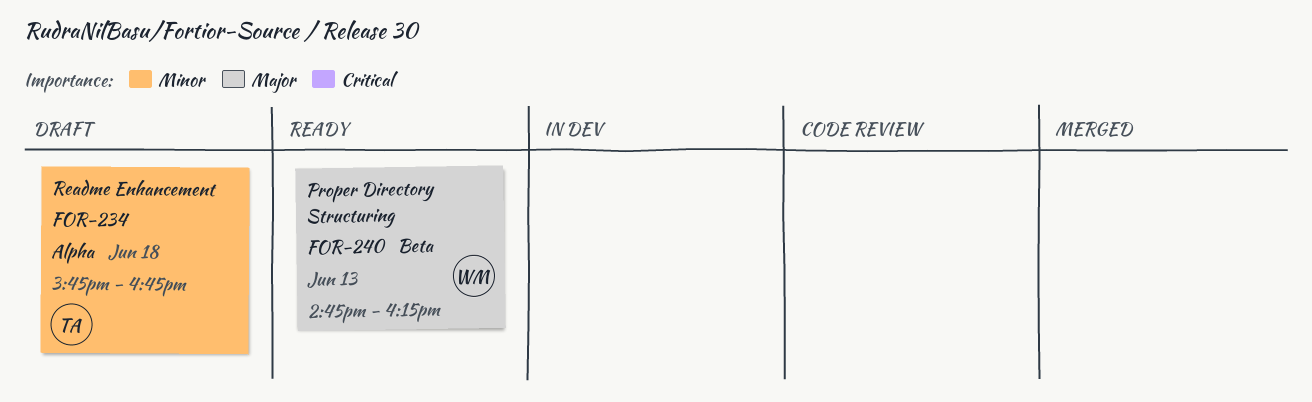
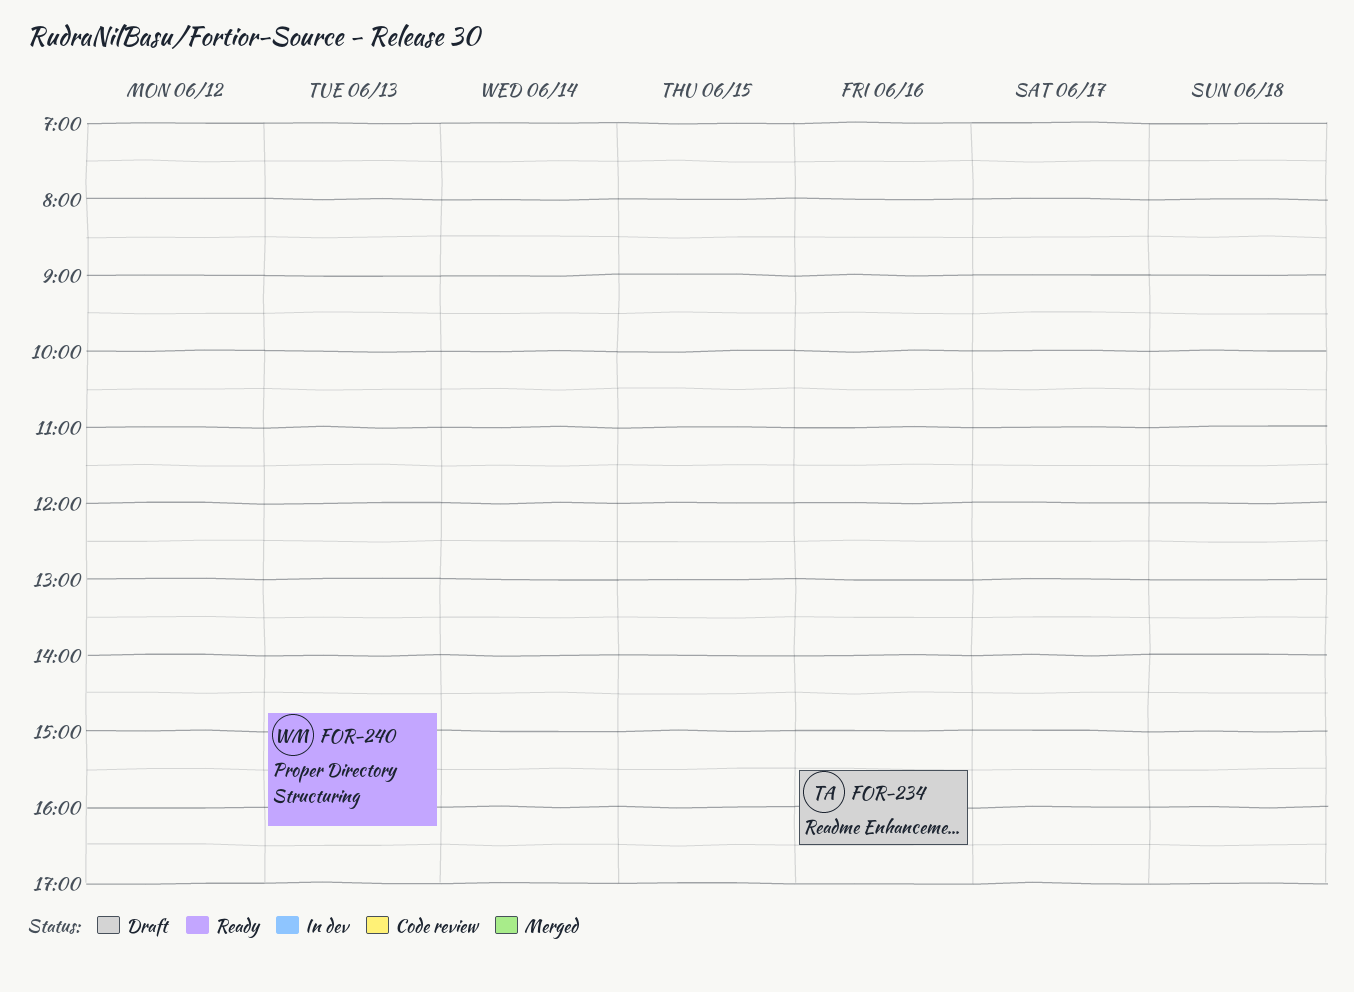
FOR-234, day: Jun 18 -> Jun 16
FOR-234, begins: 15:45 -> 15:30
FOR-234, ends: 16:45 -> 16:30

